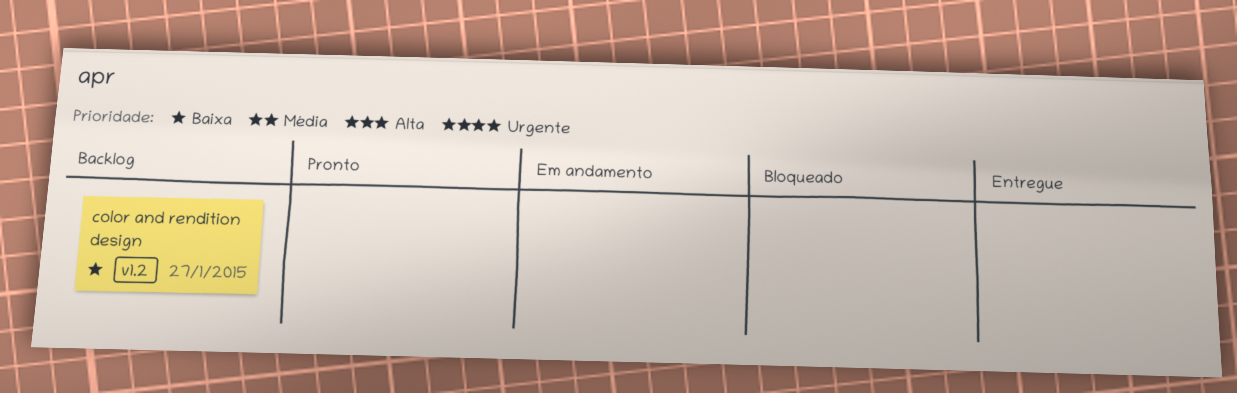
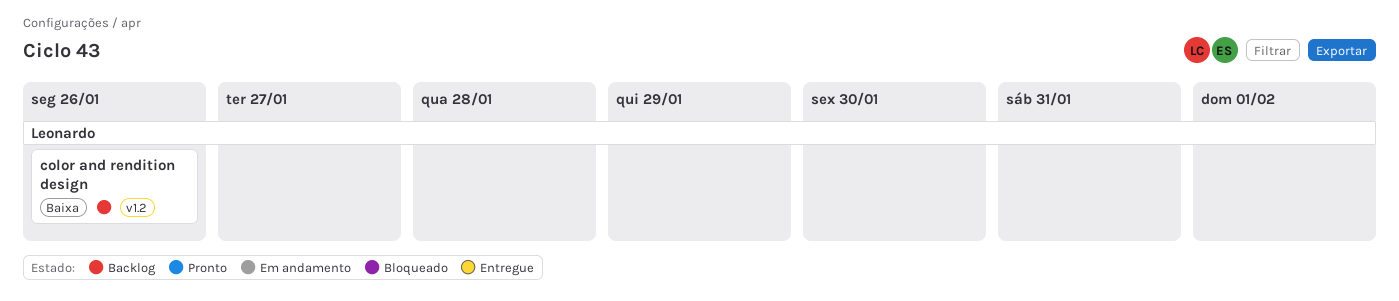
color and rendition design, due: Jan 27 -> Jan 26

